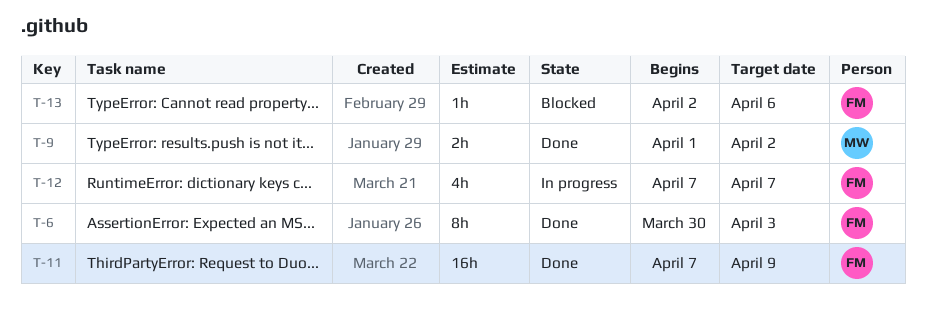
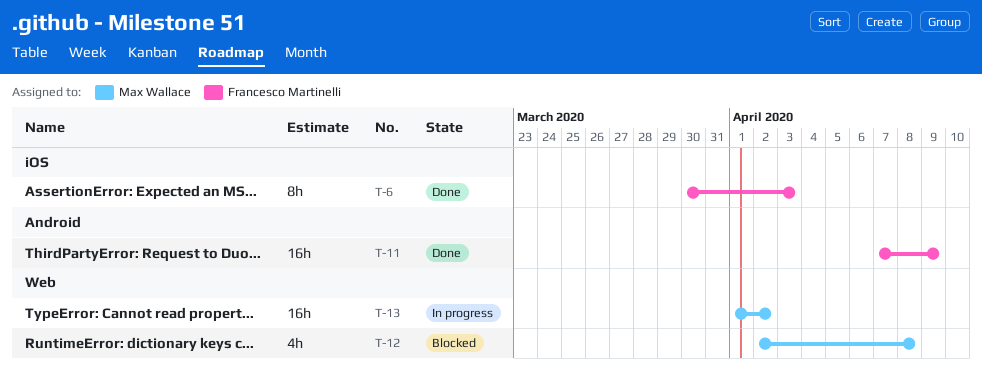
T-9: present -> none
T-12, status: In progress -> Blocked
T-12, owner: Francesco Martinelli -> Max Wallace
T-12, start: Apr 7 -> Apr 2
T-12, due: Apr 7 -> Apr 8
T-13, status: Blocked -> In progress
T-13, owner: Francesco Martinelli -> Max Wallace
T-13, estimate: 1h -> 16h
T-13, start: Apr 2 -> Apr 1
T-13, due: Apr 6 -> Apr 2

